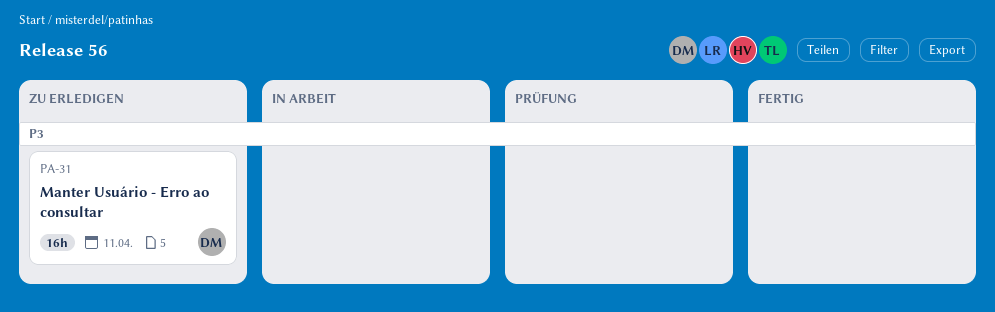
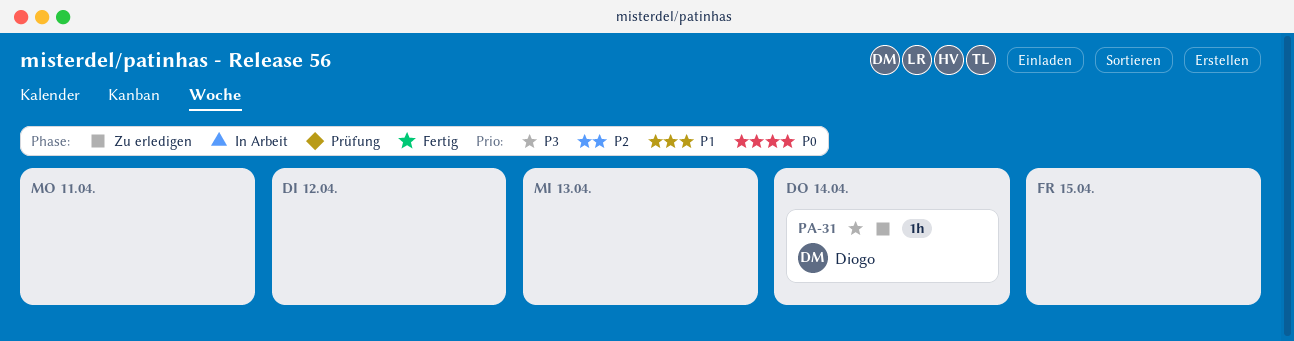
PA-31, estimate: 16h -> 1h
PA-31, due: Apr 11 -> Apr 14

